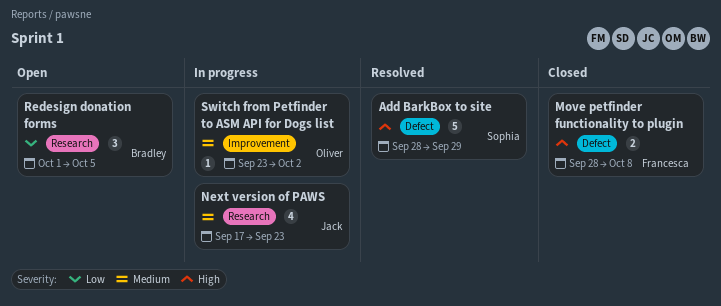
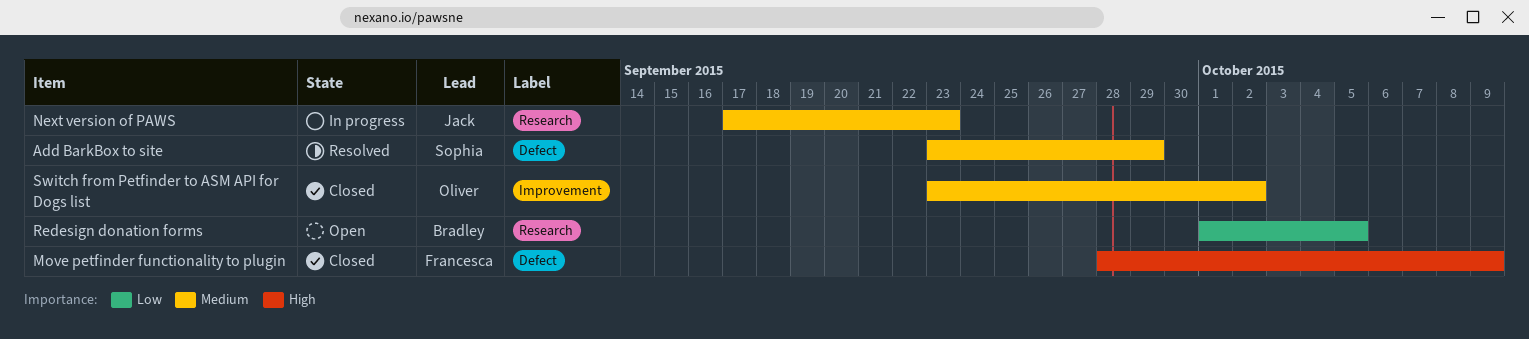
Add BarkBox to site, priority: High -> Medium
Add BarkBox to site, start: Sep 28 -> Sep 23
Move petfinder functionality to plugin, due: Oct 8 -> Oct 9
Switch from Petfinder to ASM API for Dogs list, status: In progress -> Closed

